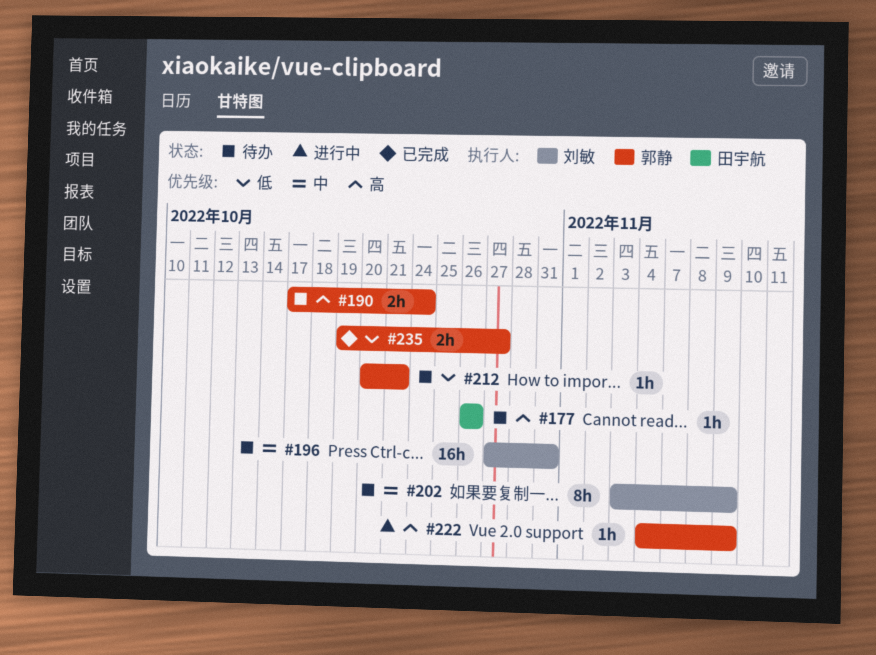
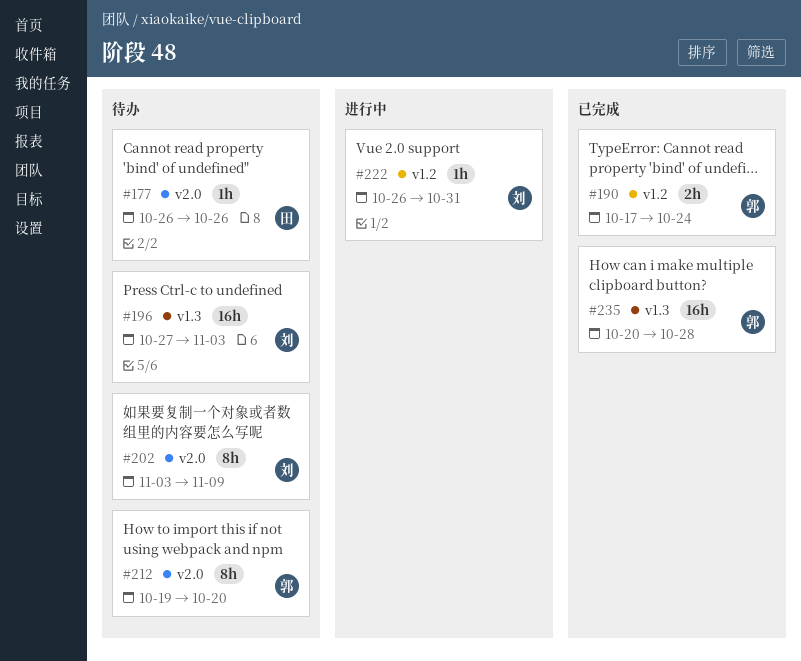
#190, status: 待办 -> 已完成
#196, due: Oct 31 -> Nov 3
#212, estimate: 1h -> 8h
#212, start: Oct 20 -> Oct 19
#212, due: Oct 21 -> Oct 20
#222, owner: 郭静 -> 刘敏
#222, start: Nov 4 -> Oct 26
#222, due: Nov 9 -> Oct 31
#235, estimate: 2h -> 16h
#235, start: Oct 19 -> Oct 20
#235, due: Oct 27 -> Oct 28

